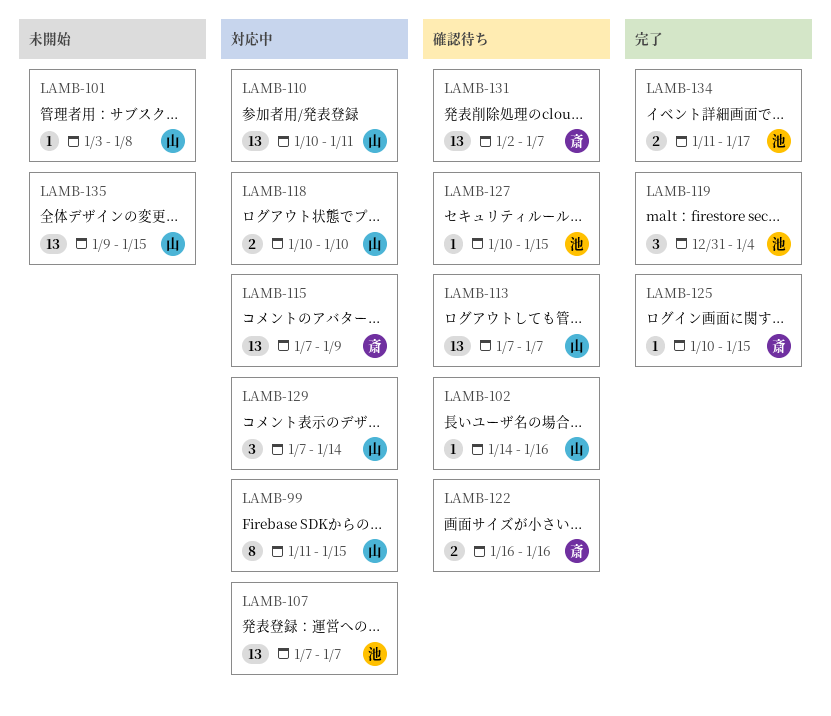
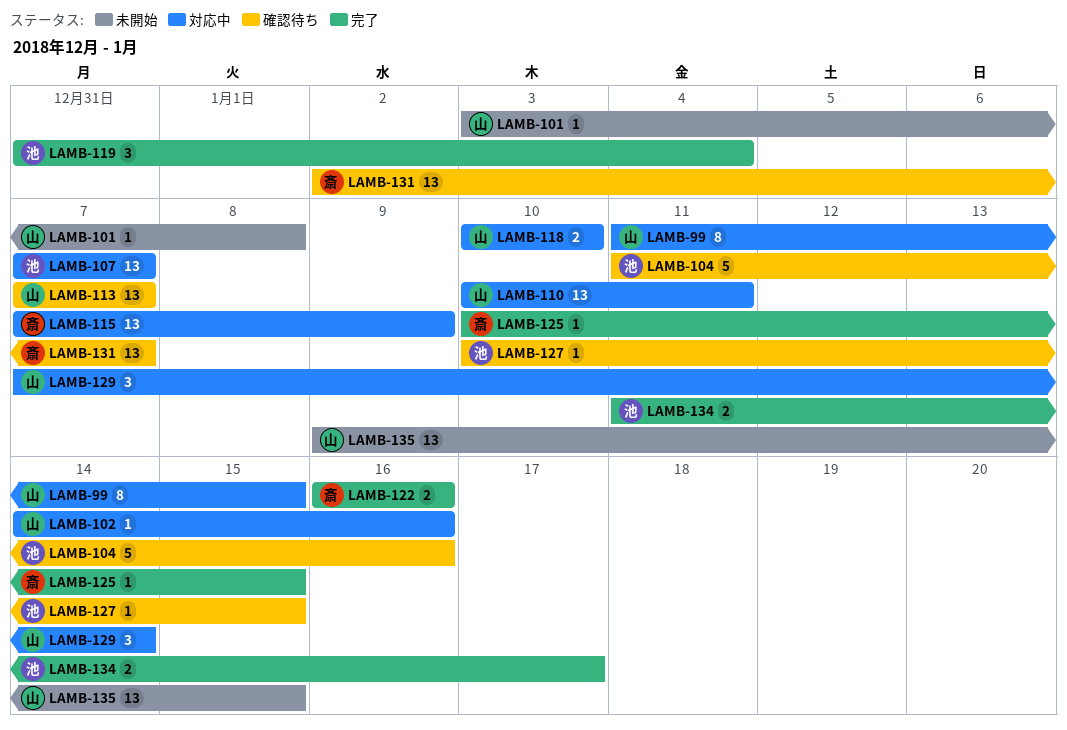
LAMB-102, status: 確認待ち -> 対応中
LAMB-104: none -> present
LAMB-122, status: 確認待ち -> 完了

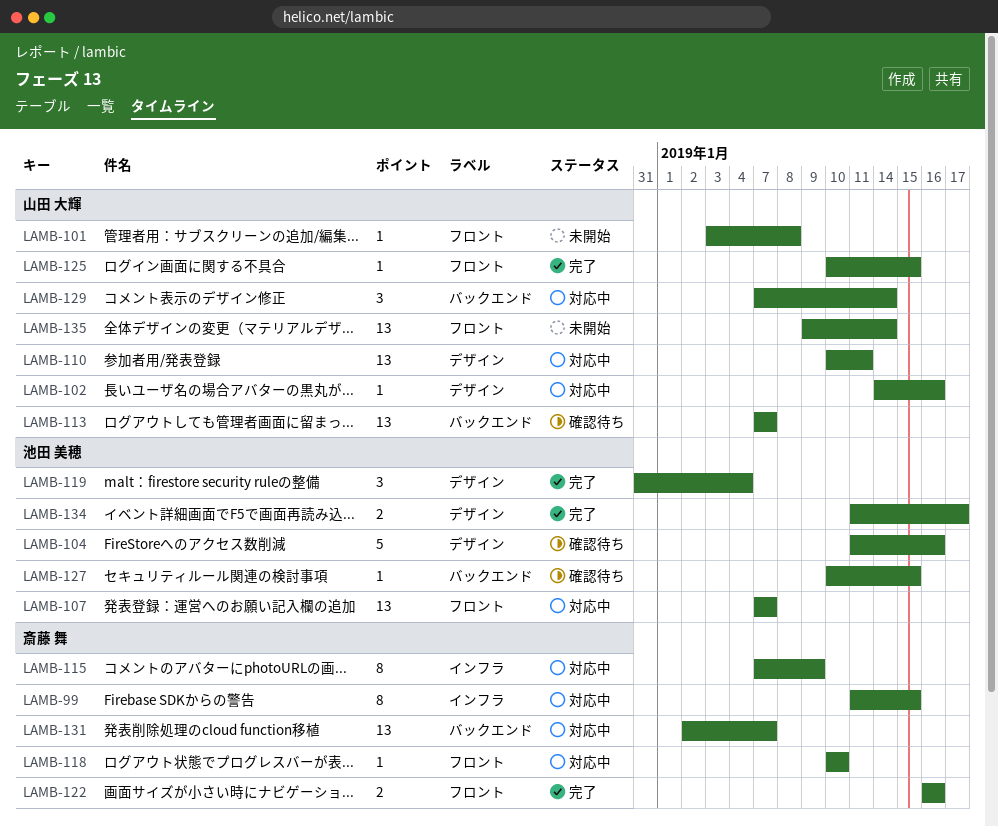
LAMB-99, owner: 山田 大輝 -> 斎藤 舞
LAMB-115, estimate: 13 -> 8
LAMB-118, owner: 山田 大輝 -> 斎藤 舞
LAMB-118, estimate: 2 -> 1
LAMB-125, owner: 斎藤 舞 -> 山田 大輝
LAMB-131, status: 確認待ち -> 対応中
LAMB-135, due: Jan 15 -> Jan 14

